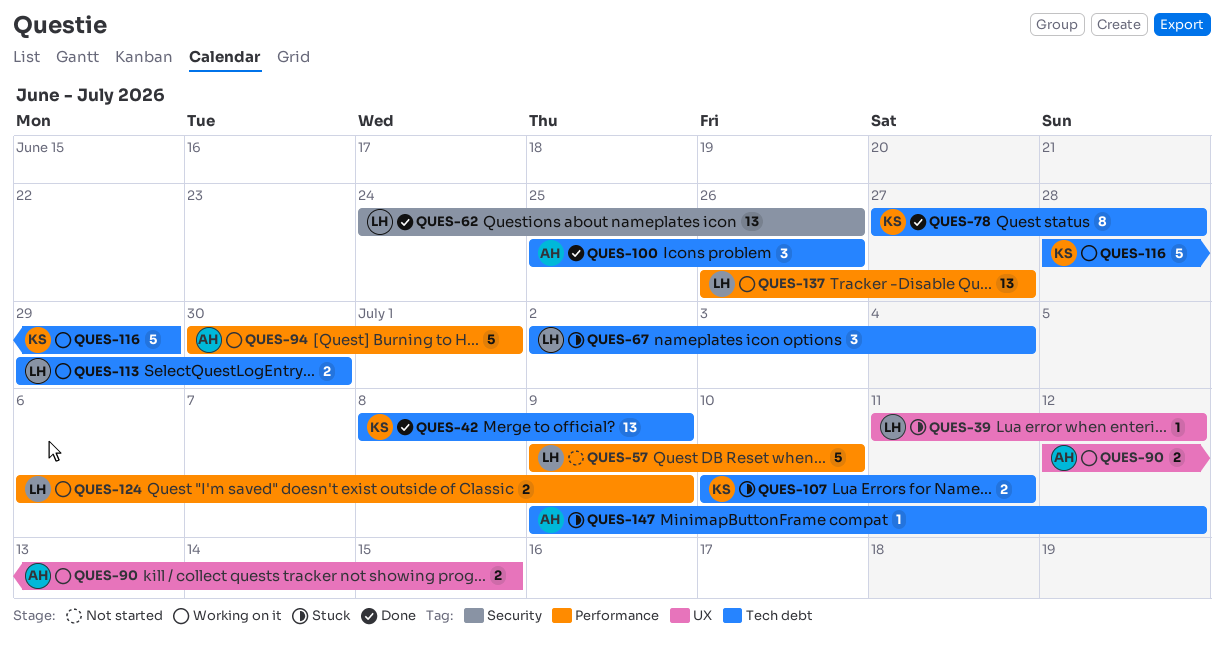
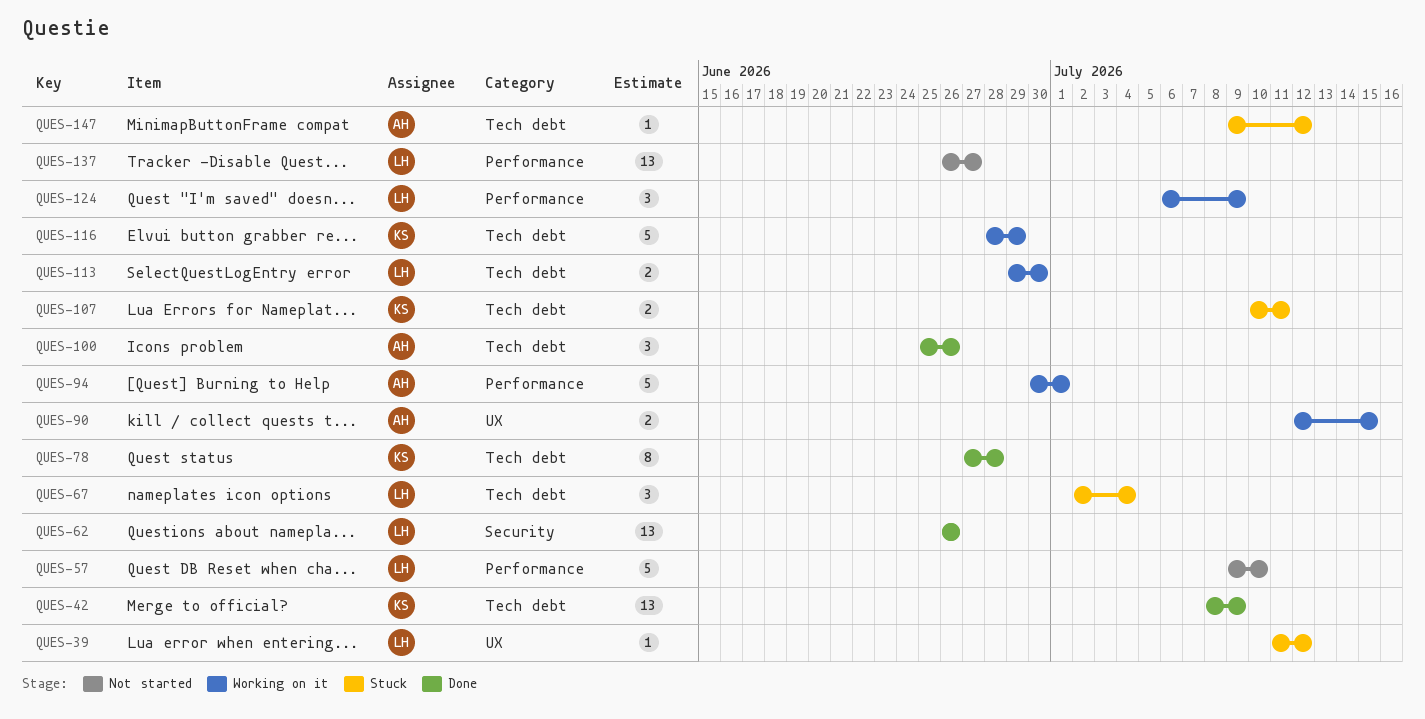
QUES-62, start: Jun 24 -> Jun 26
QUES-124, estimate: 2 -> 3
QUES-137, status: Working on it -> Not started

